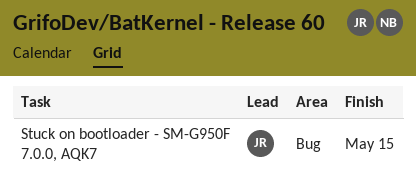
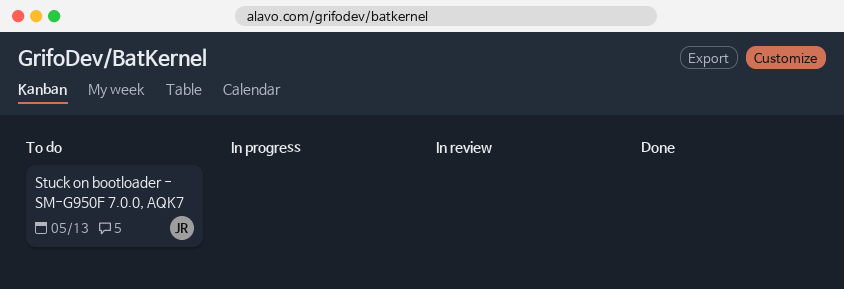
Stuck on bootloader - SM-G950F 7.0.0, AQK7, due: May 15 -> May 13

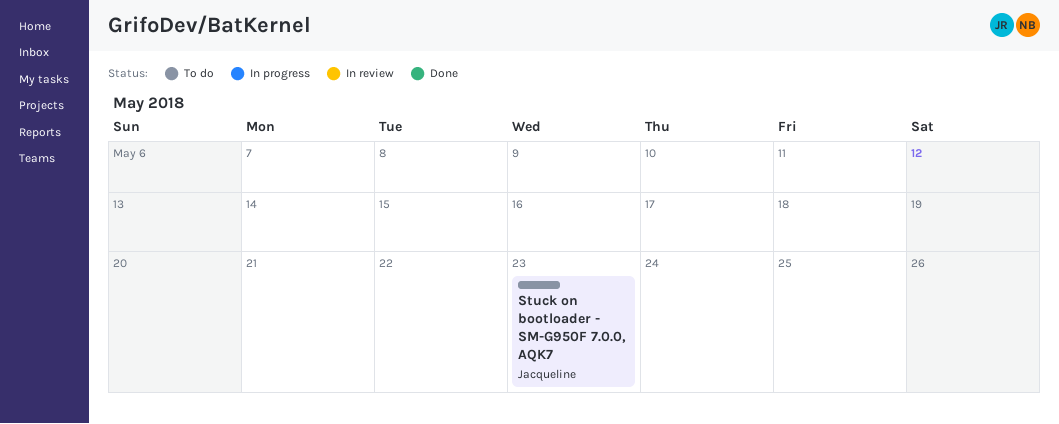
Stuck on bootloader - SM-G950F 7.0.0, AQK7, due: May 13 -> May 23

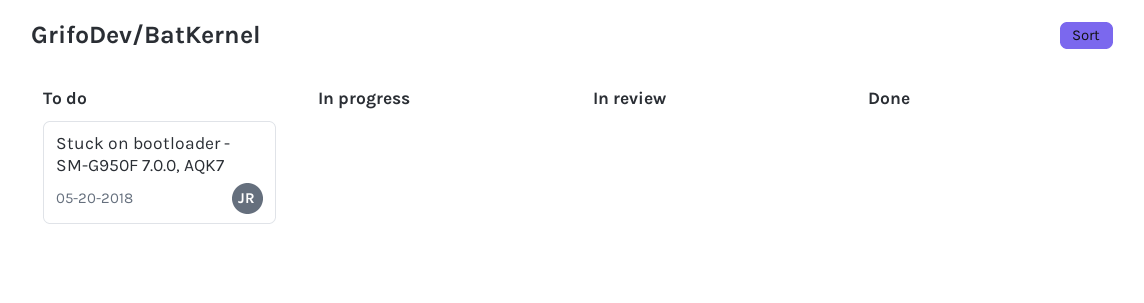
Stuck on bootloader - SM-G950F 7.0.0, AQK7, due: May 23 -> May 20

